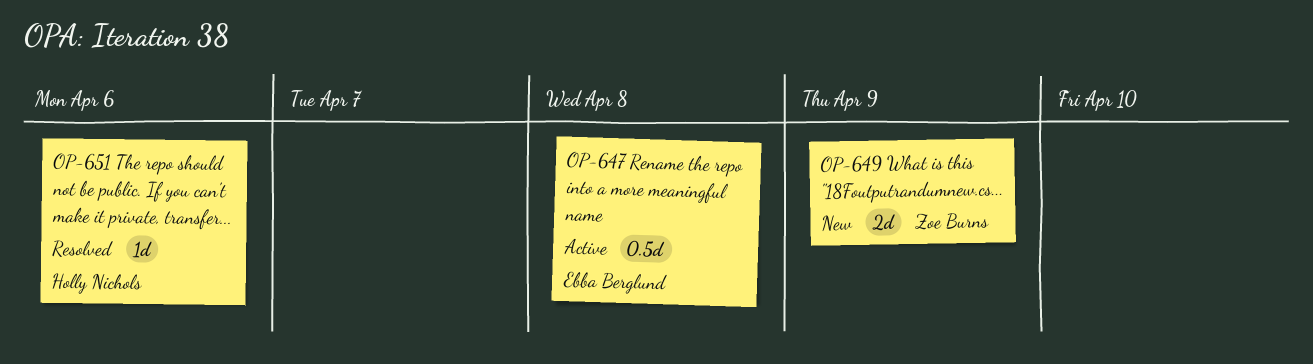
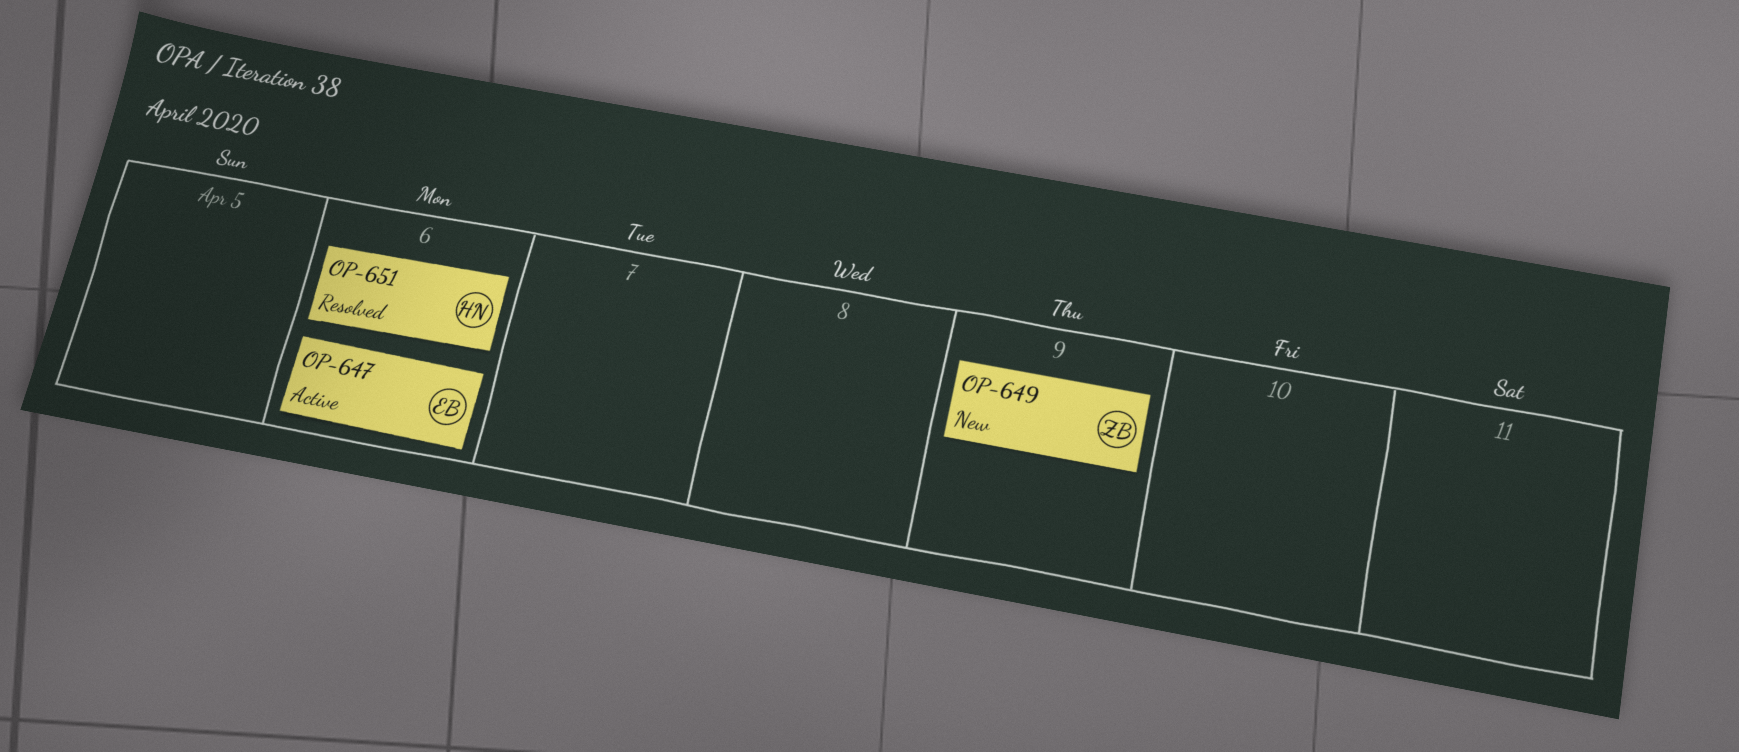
OP-647, due: Apr 8 -> Apr 6

